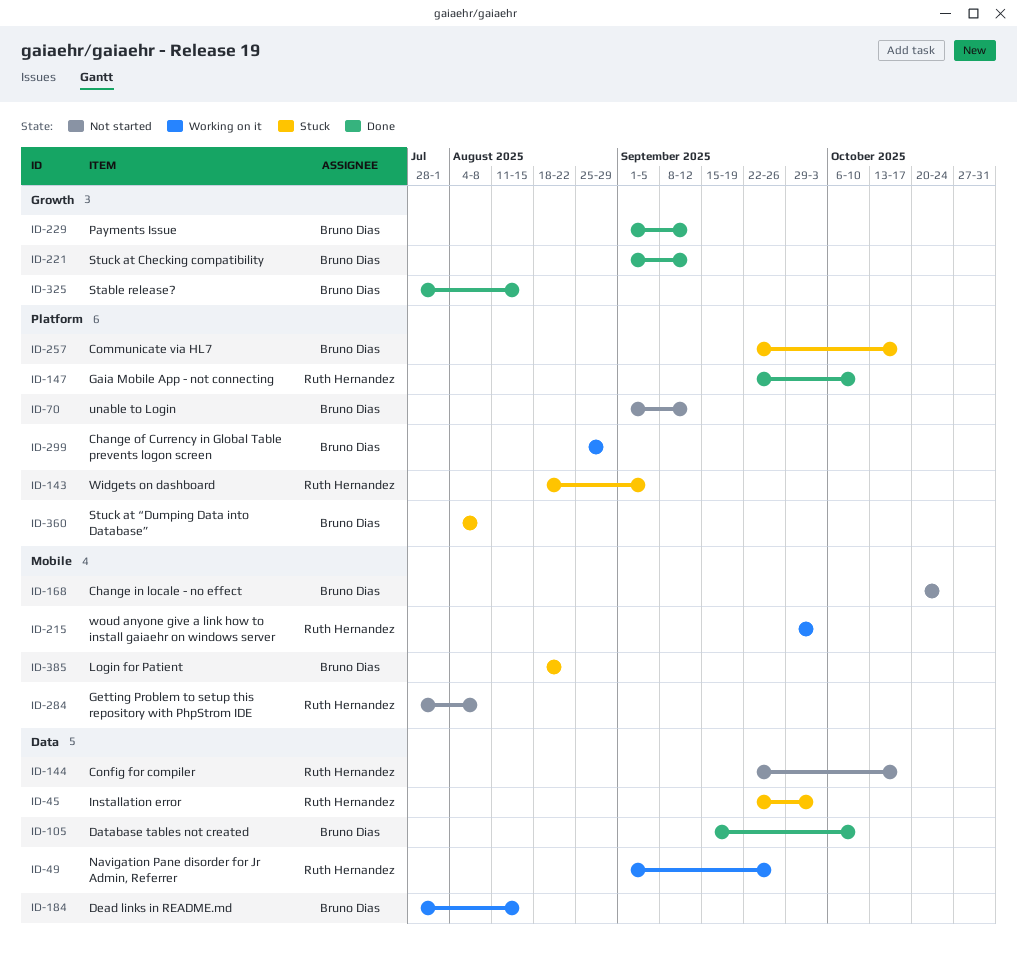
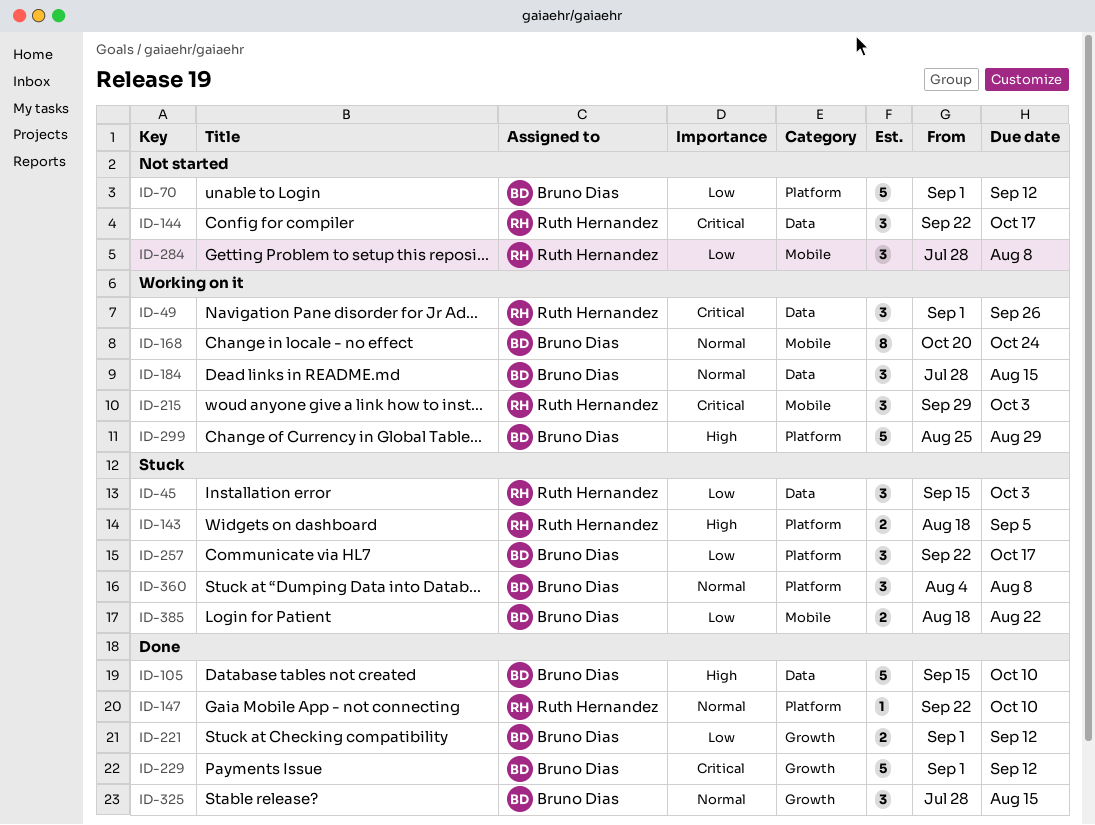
ID-45, start: Sep 22 -> Sep 15
ID-168, status: Not started -> Working on it

